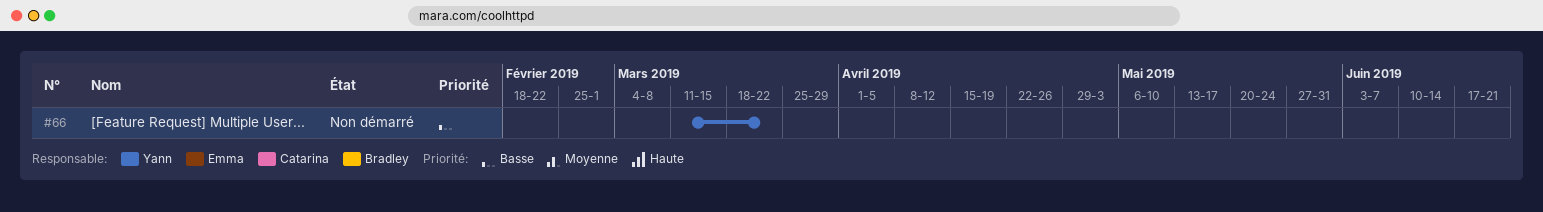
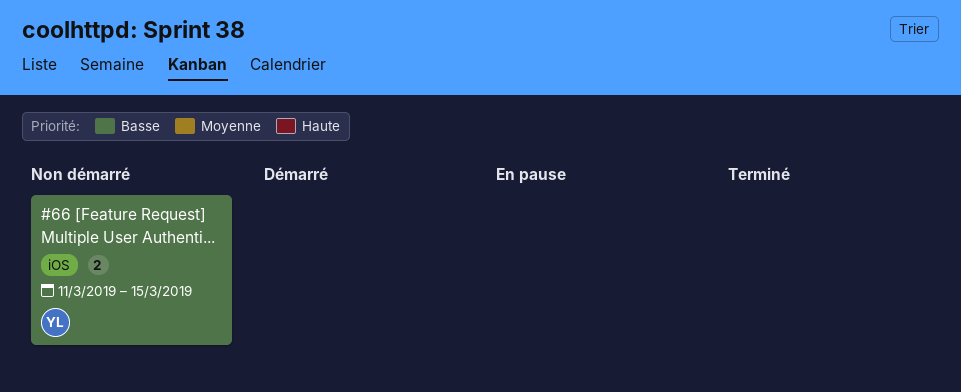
#66, due: Mar 22 -> Mar 15

